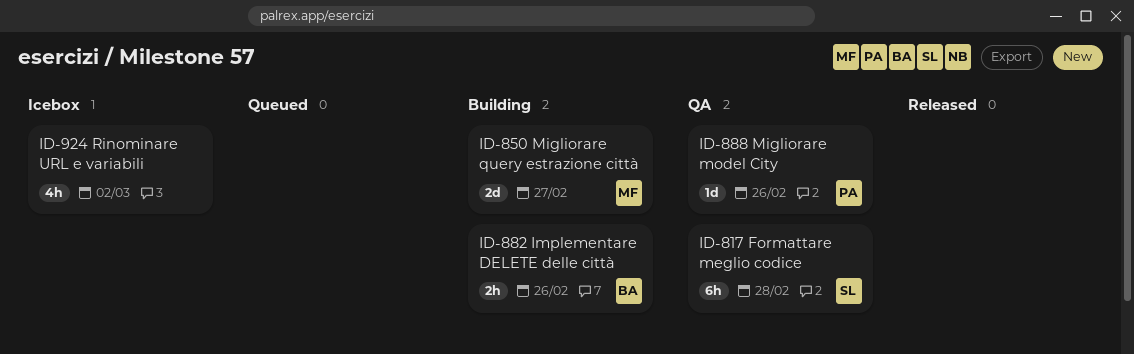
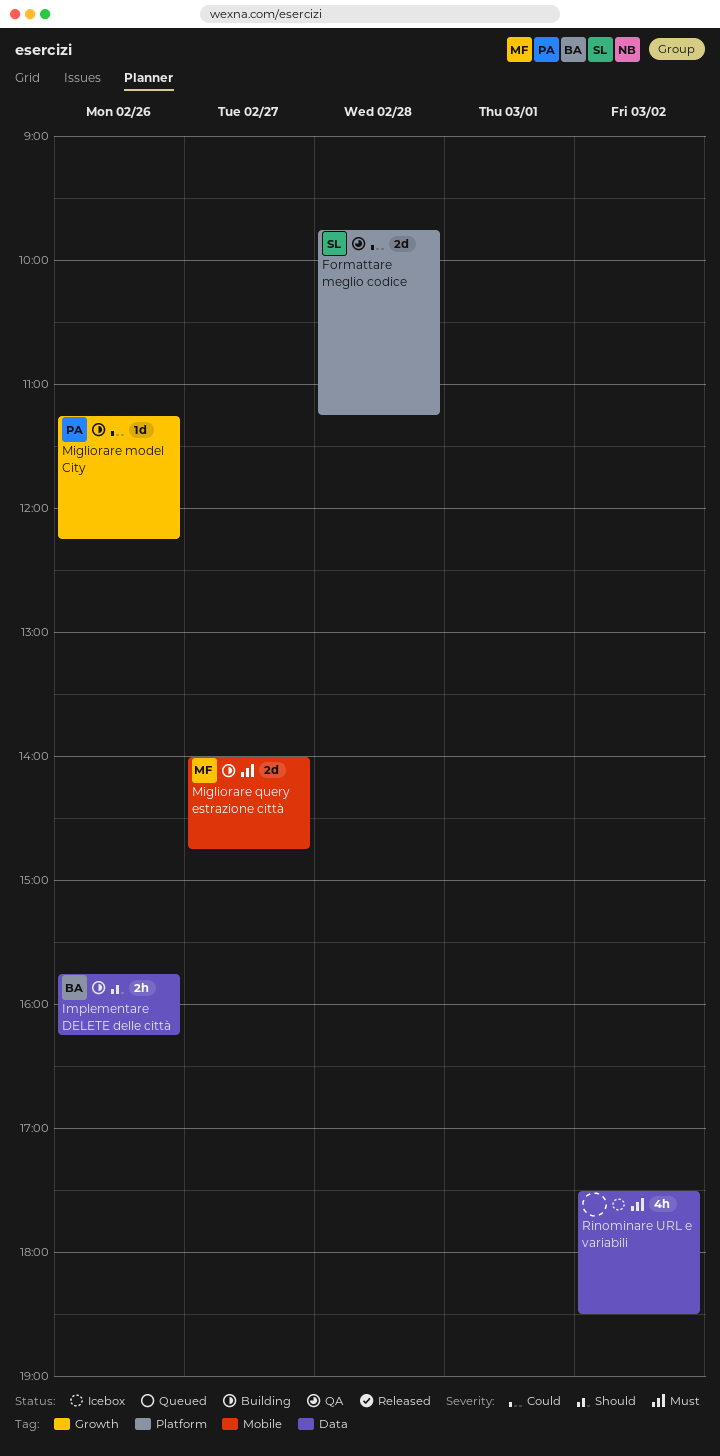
Formattare meglio codice, estimate: 6h -> 2d
Migliorare model City, status: QA -> Building

